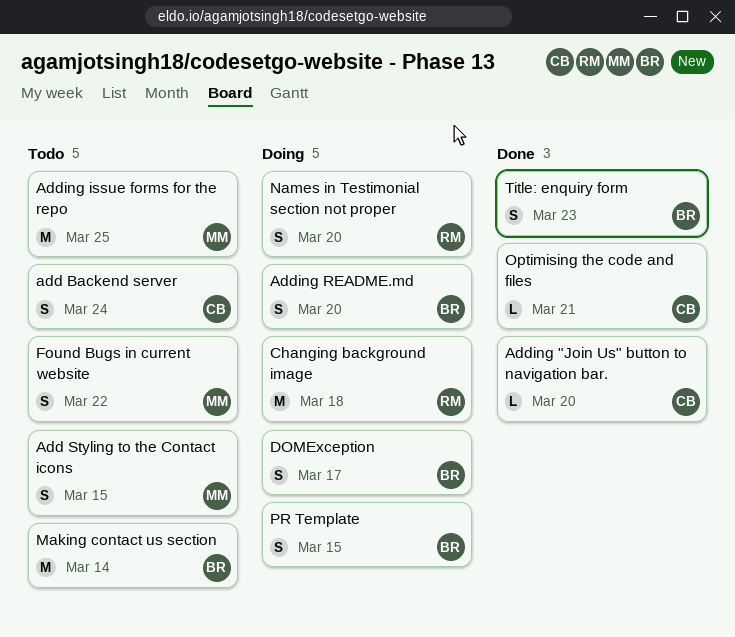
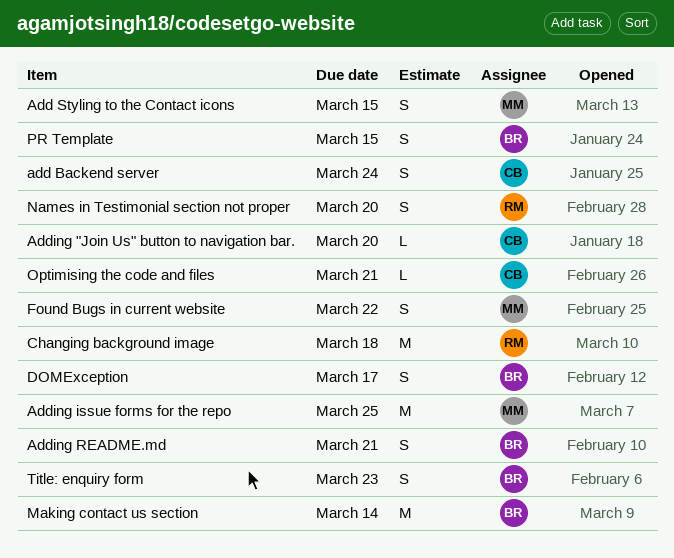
Adding README.md, due: Mar 20 -> Mar 21

